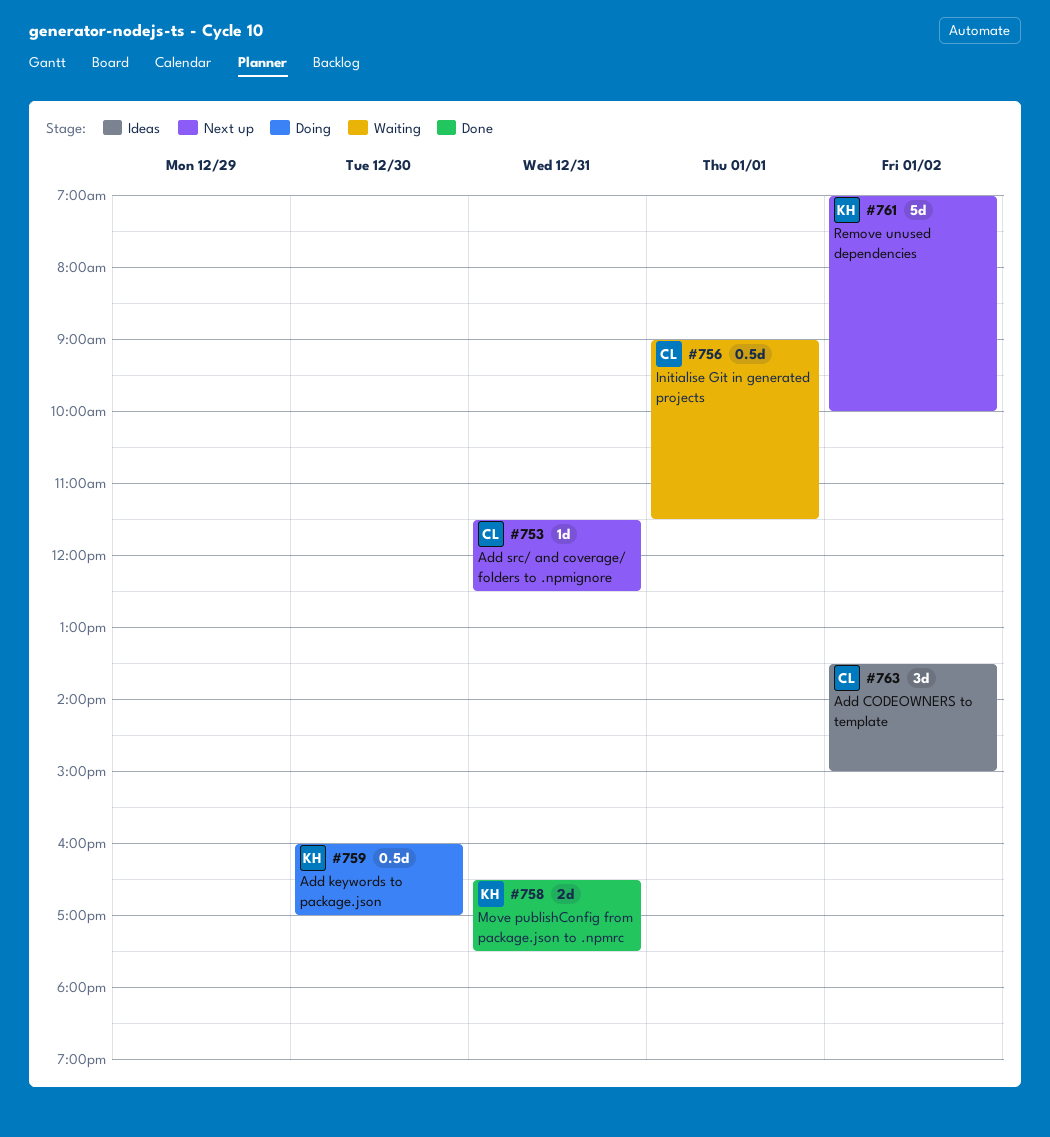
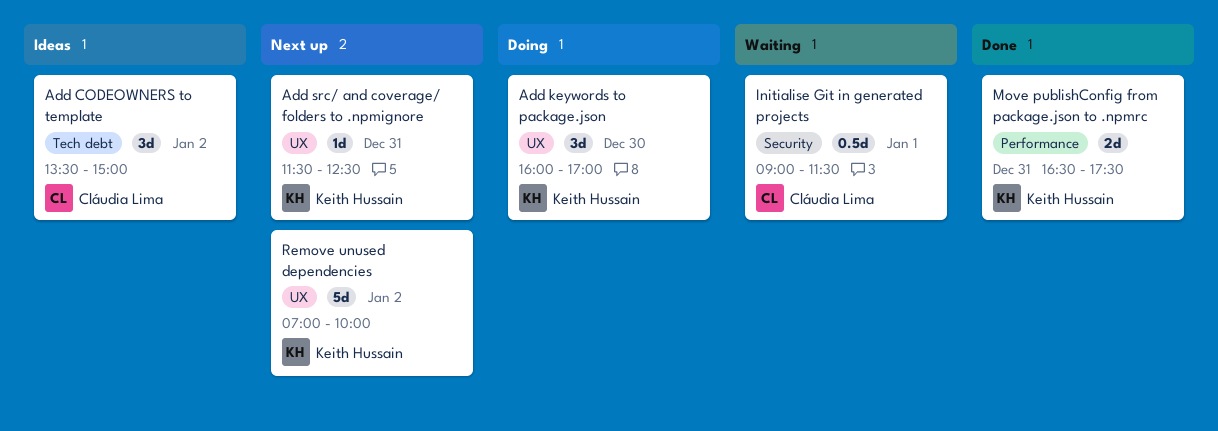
Add keywords to package.json, estimate: 0.5d -> 3d
Add src/ and coverage/ folders to .npmignore, owner: Cláudia Lima -> Keith Hussain

